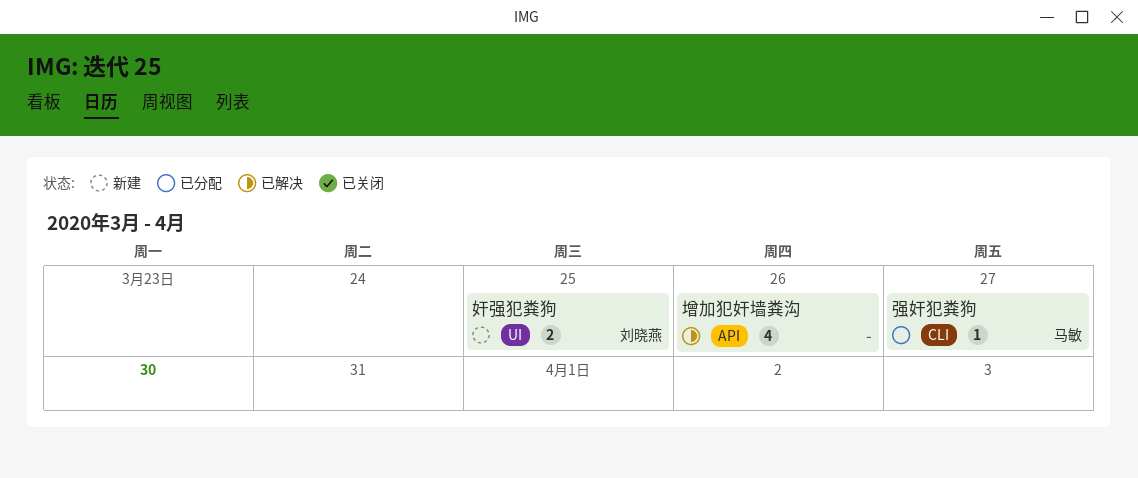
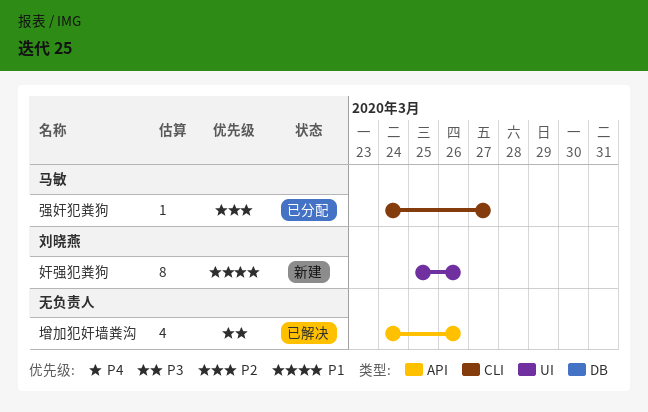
奸强犯粪狗, estimate: 2 -> 8
奸强犯粪狗, due: Mar 25 -> Mar 26

